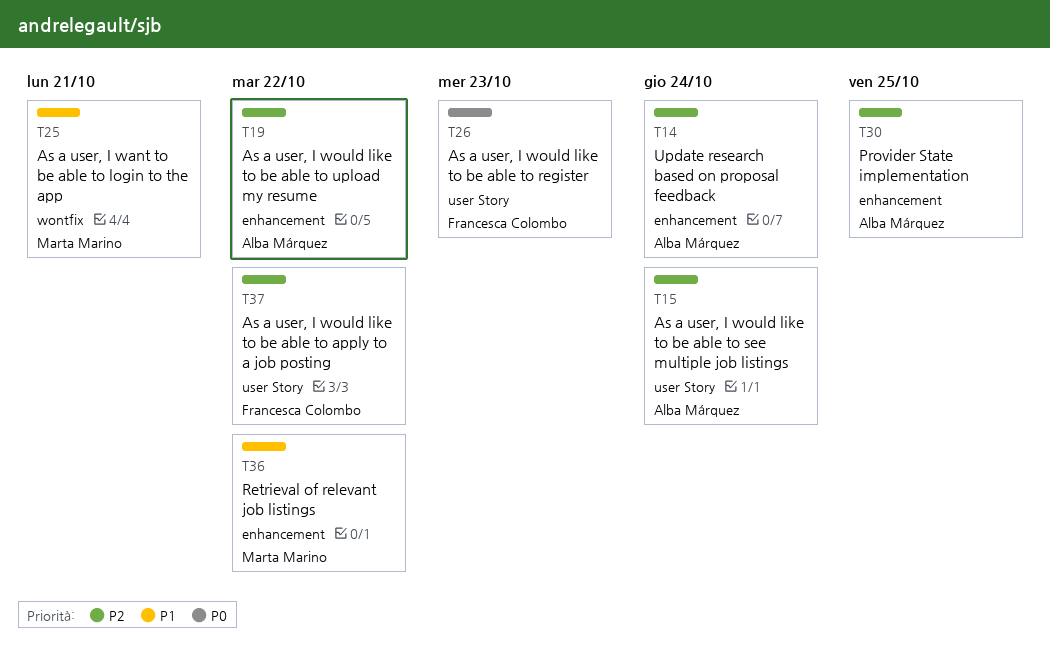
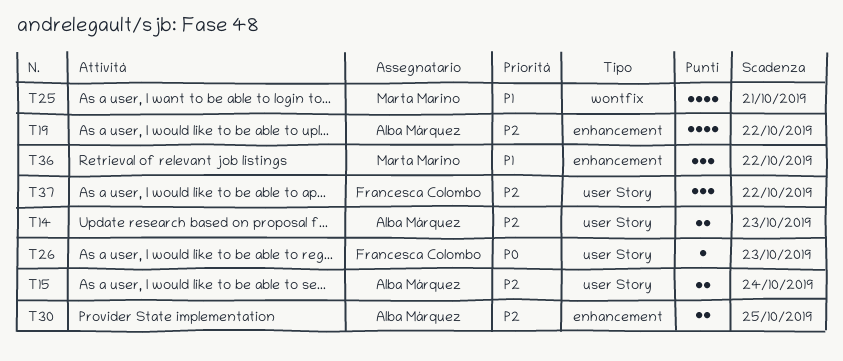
T14, label: enhancement -> user Story
T14, due: Oct 24 -> Oct 23

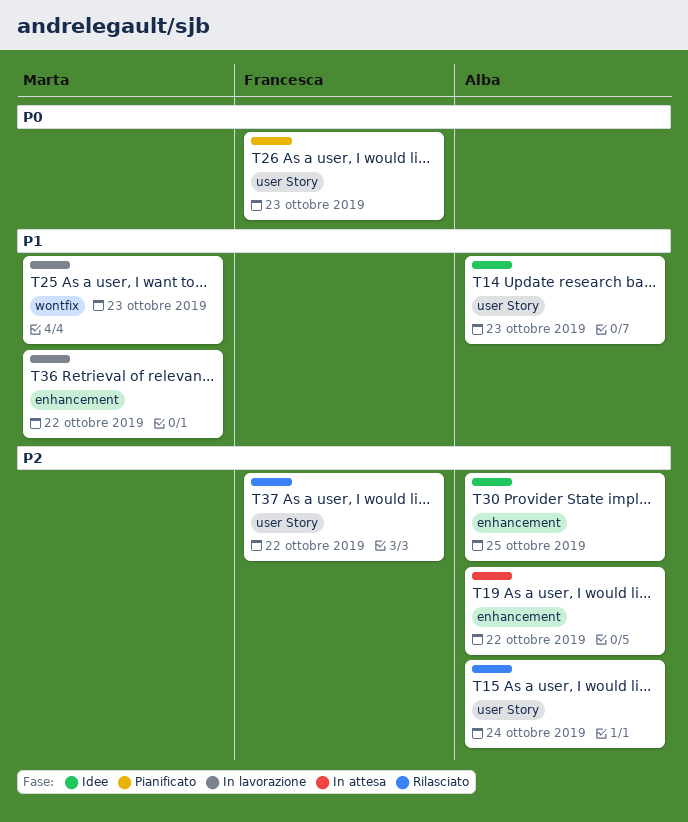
T14, priority: P2 -> P1
T25, due: Oct 21 -> Oct 23

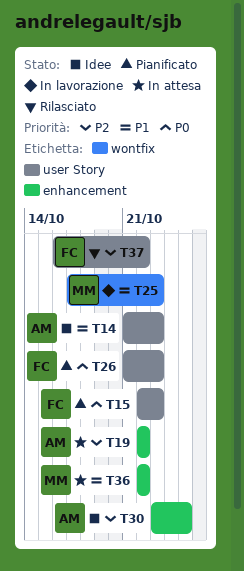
T15, status: Rilasciato -> Pianificato
T15, owner: Alba -> Francesca
T15, priority: P2 -> P0
T15, due: Oct 24 -> Oct 23
T36, status: In lavorazione -> In attesa

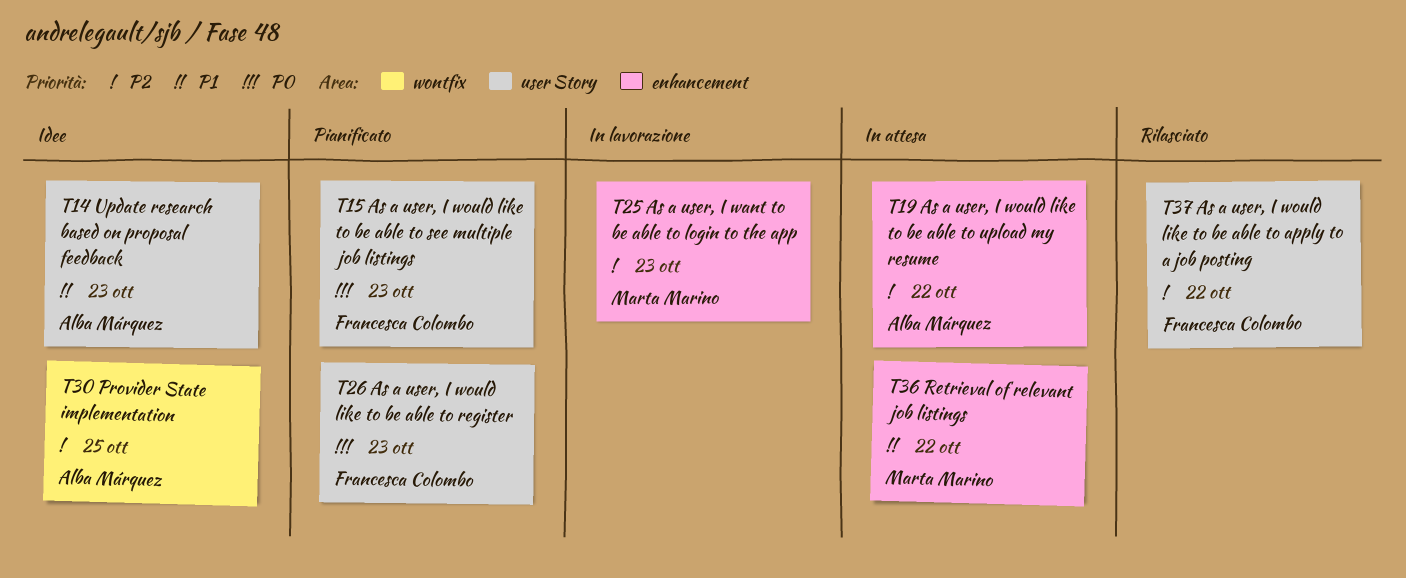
T25, priority: P1 -> P2
T25, label: wontfix -> enhancement
T30, label: enhancement -> wontfix

